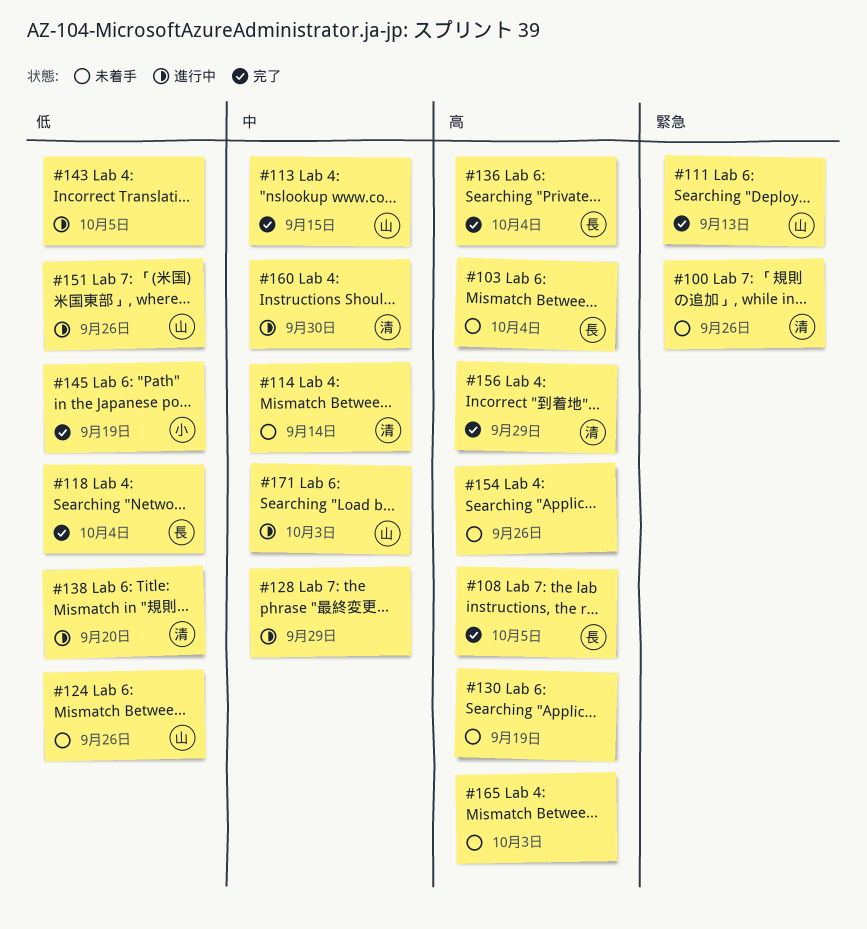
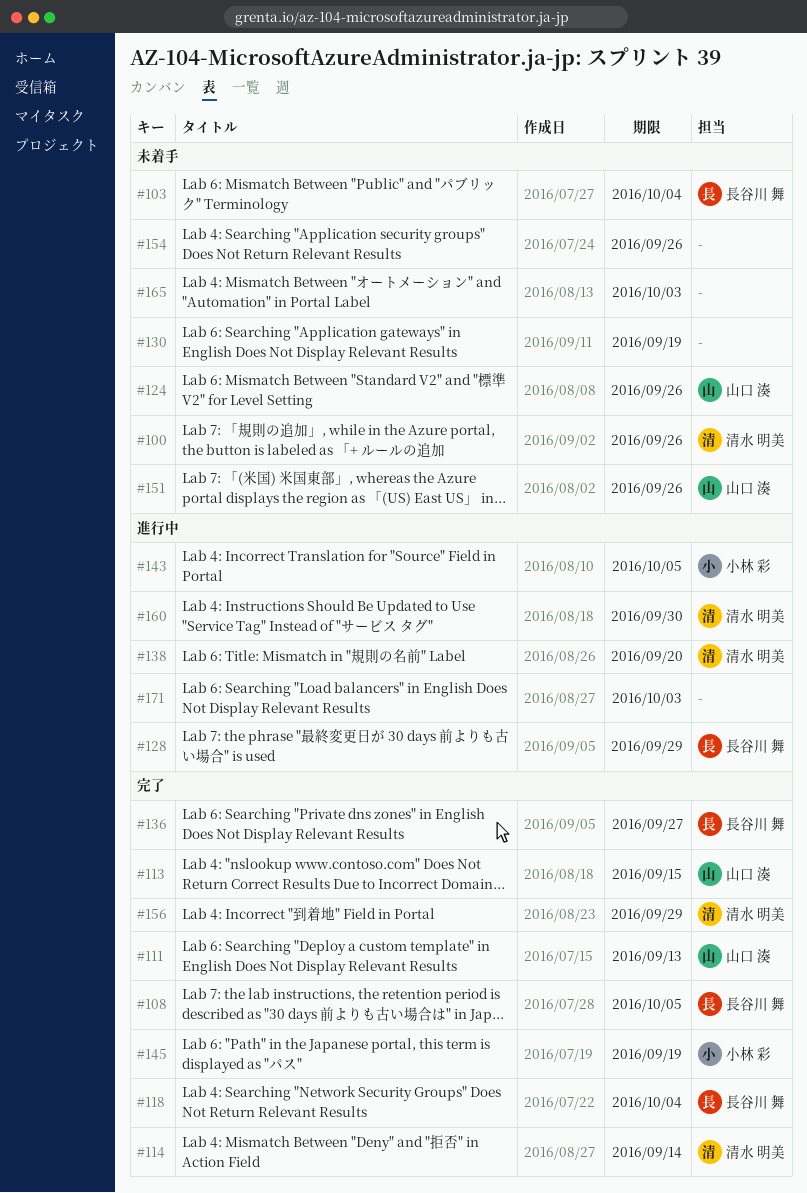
#114, status: 未着手 -> 完了
#128, owner: none -> 長谷川 舞
#136, due: Oct 4 -> Sep 27
#143, owner: none -> 小林 彩
#151, status: 進行中 -> 未着手
#171, owner: 山口 湊 -> none

